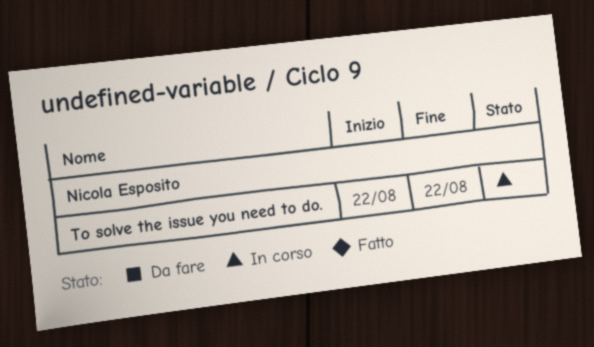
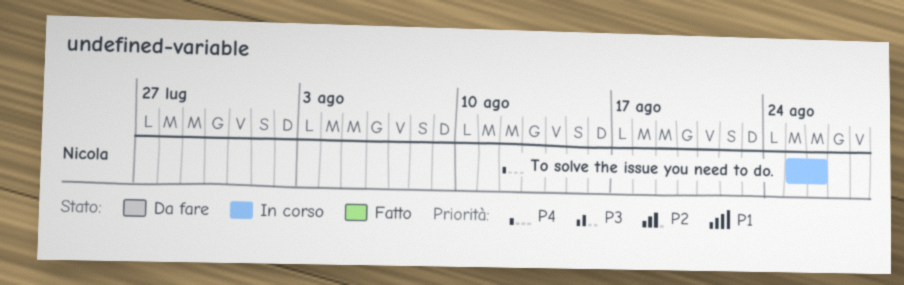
To solve the issue you need to do., start: Aug 22 -> Aug 25
To solve the issue you need to do., due: Aug 22 -> Aug 26

